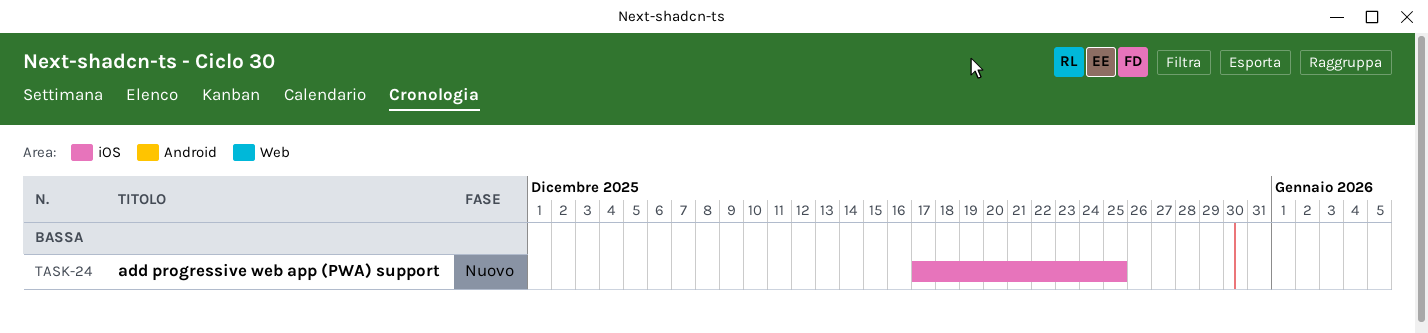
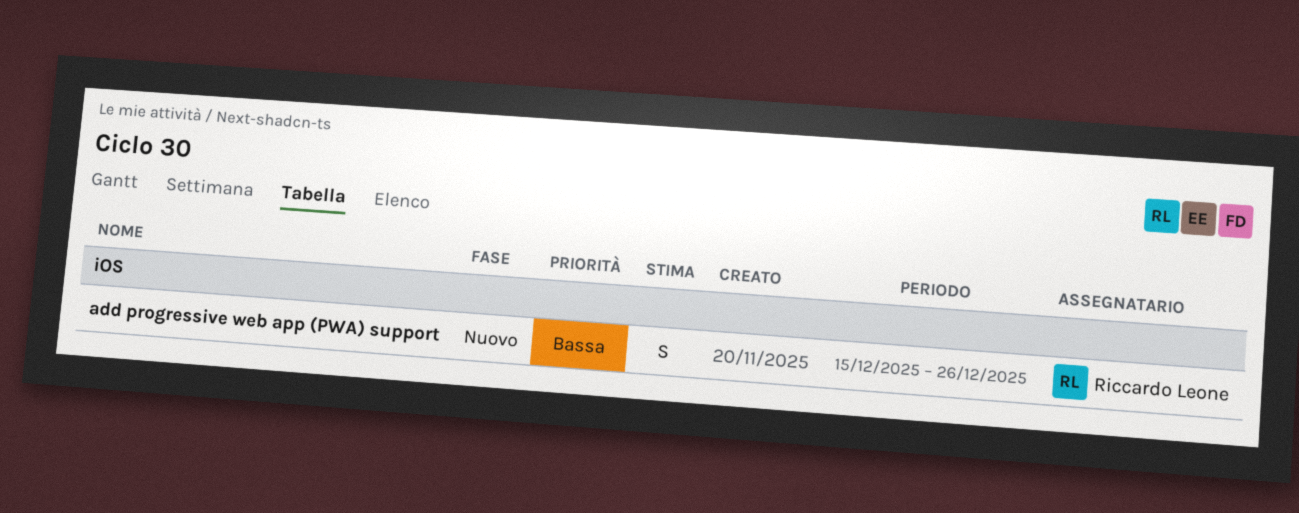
add progressive web app (PWA) support, start: Dec 17 -> Dec 15
add progressive web app (PWA) support, due: Dec 25 -> Dec 26

